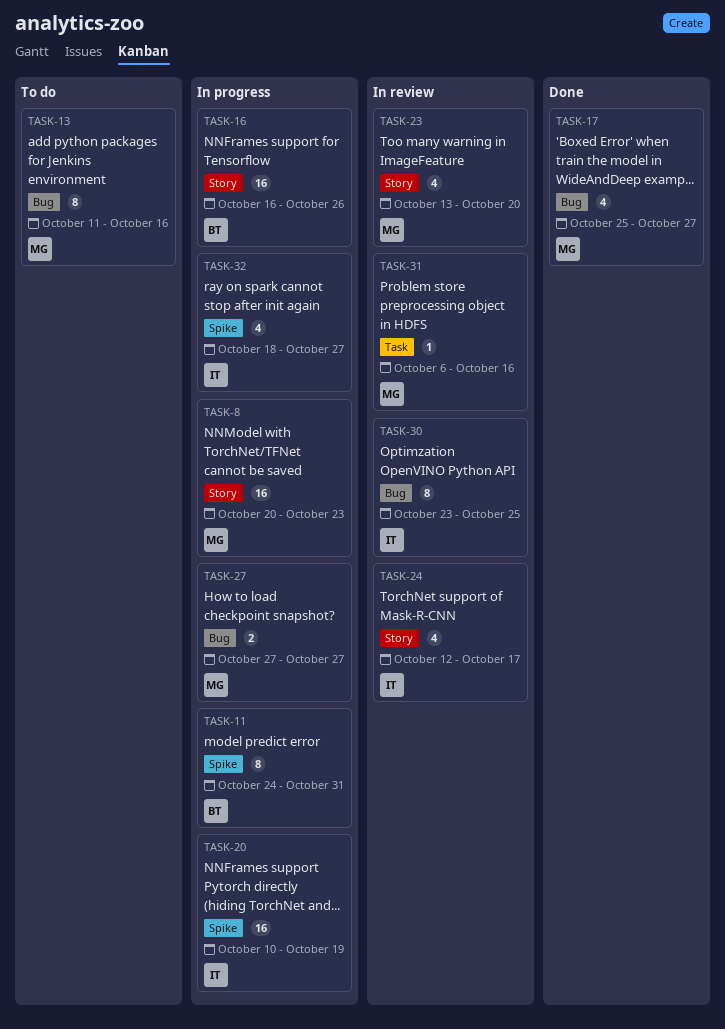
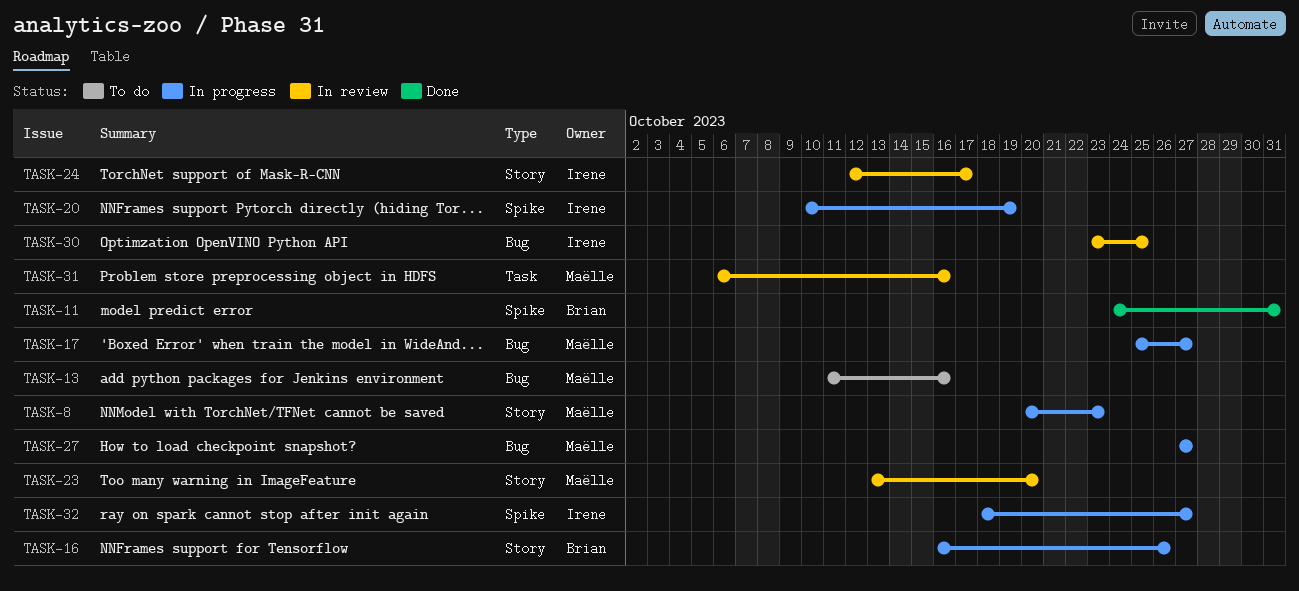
TASK-11, status: In progress -> Done
TASK-17, status: Done -> In progress

